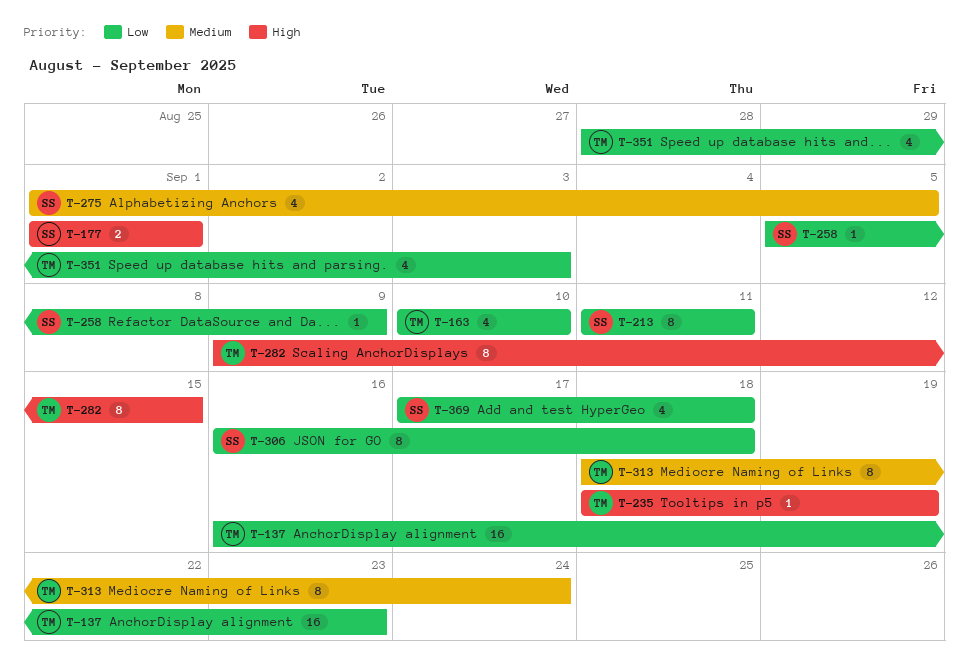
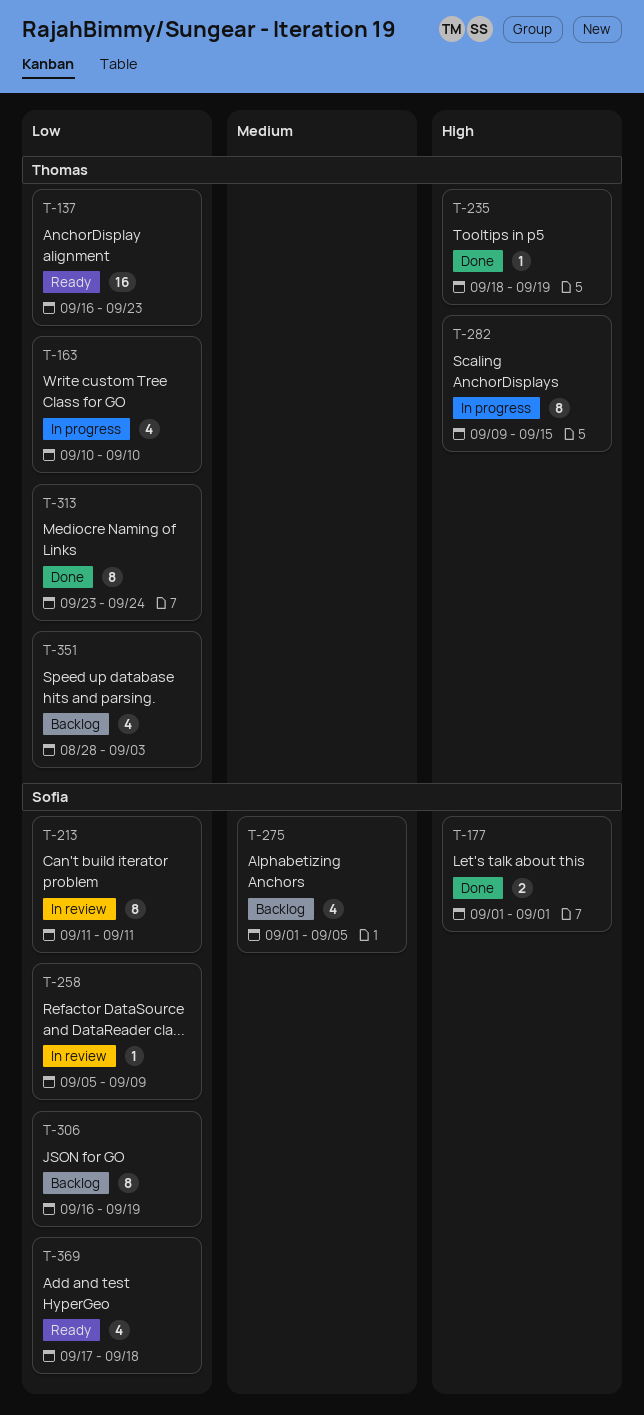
T-306, due: Sep 18 -> Sep 19
T-313, priority: Medium -> Low
T-313, start: Sep 18 -> Sep 23

